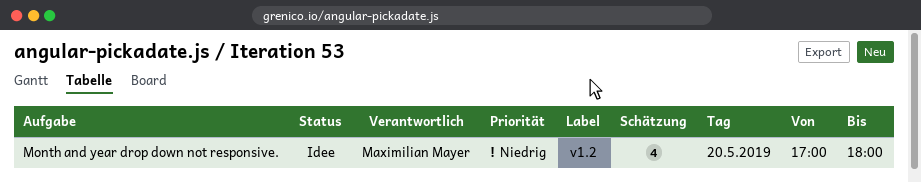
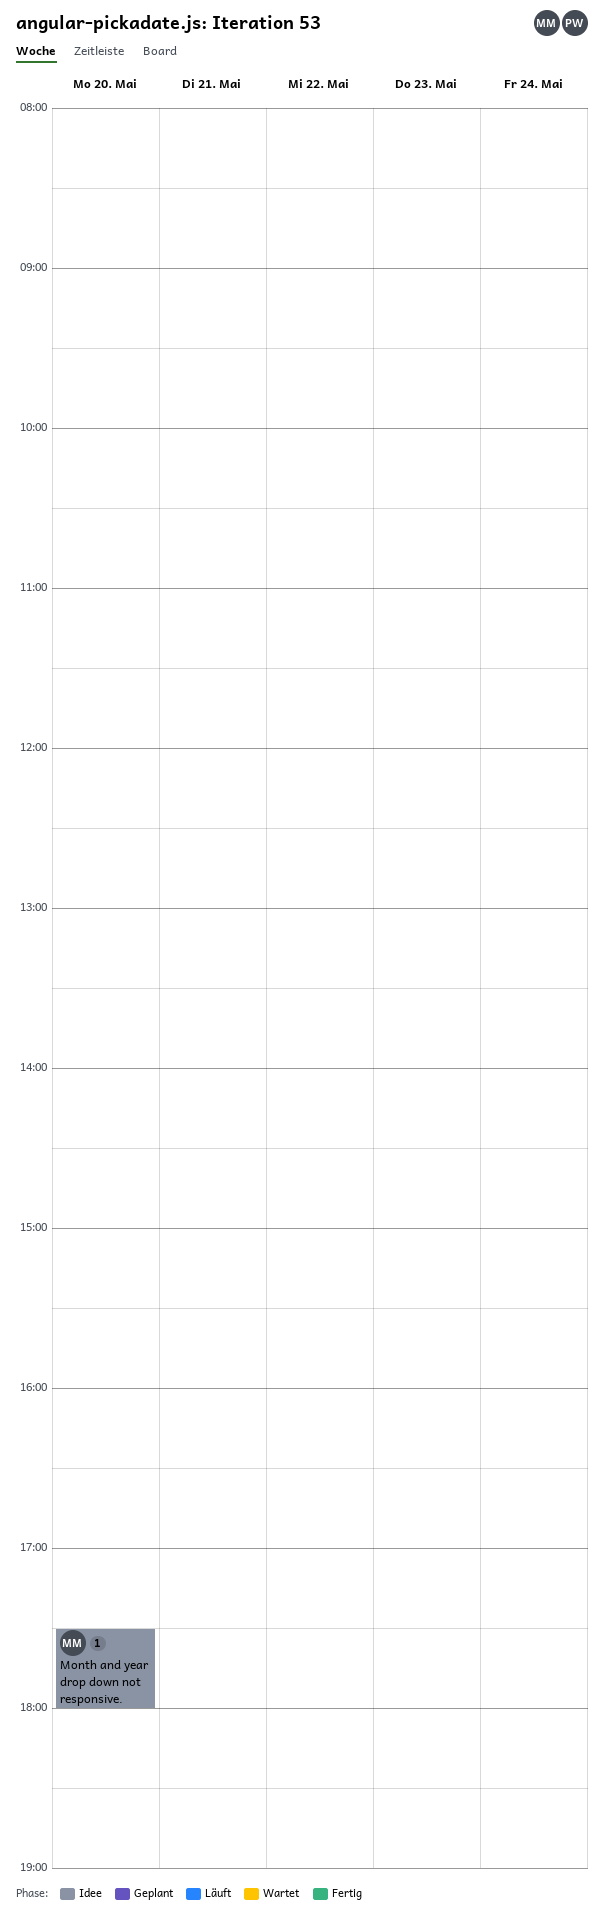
Month and year drop down not responsive., estimate: 4 -> 1
Month and year drop down not responsive., begins: 17:00 -> 17:30

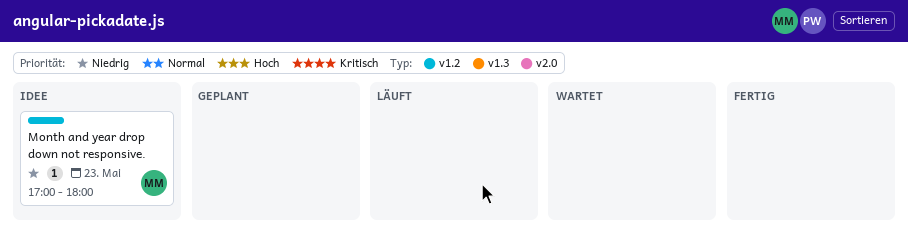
Month and year drop down not responsive., day: May 20 -> May 23
Month and year drop down not responsive., begins: 17:30 -> 17:00

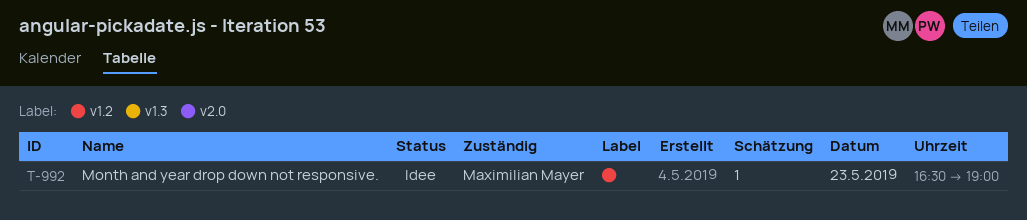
Month and year drop down not responsive., begins: 17:00 -> 16:30
Month and year drop down not responsive., ends: 18:00 -> 19:00

